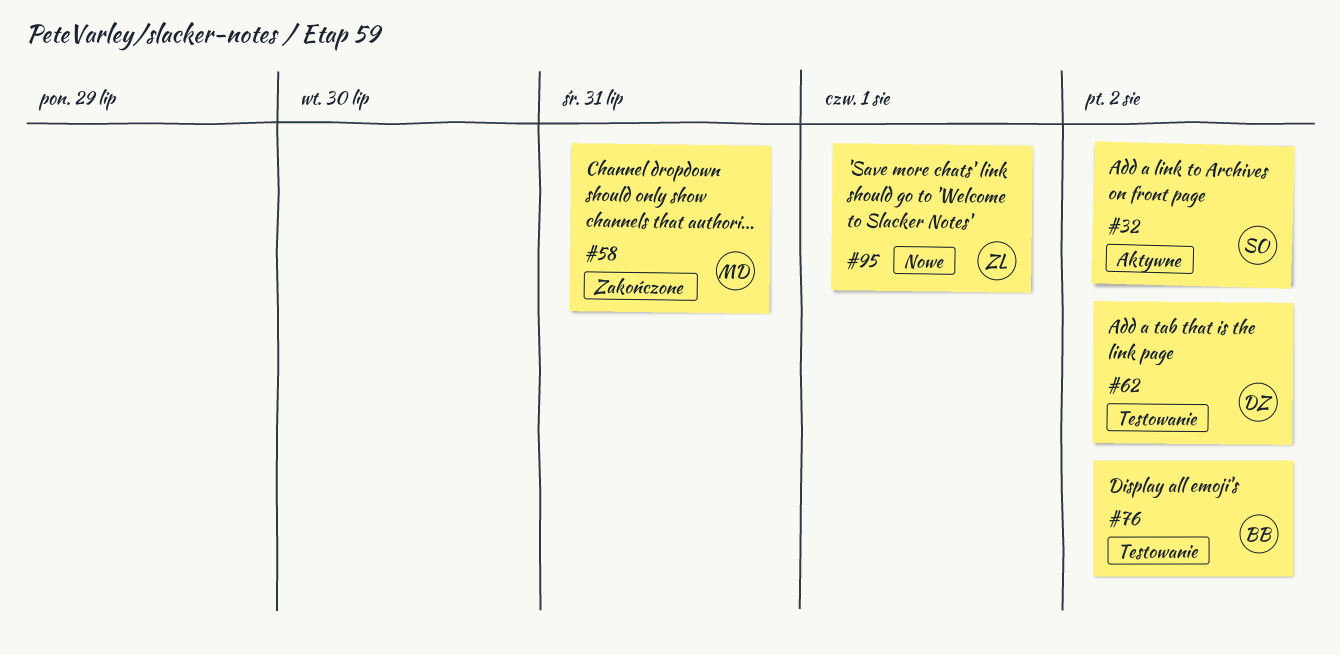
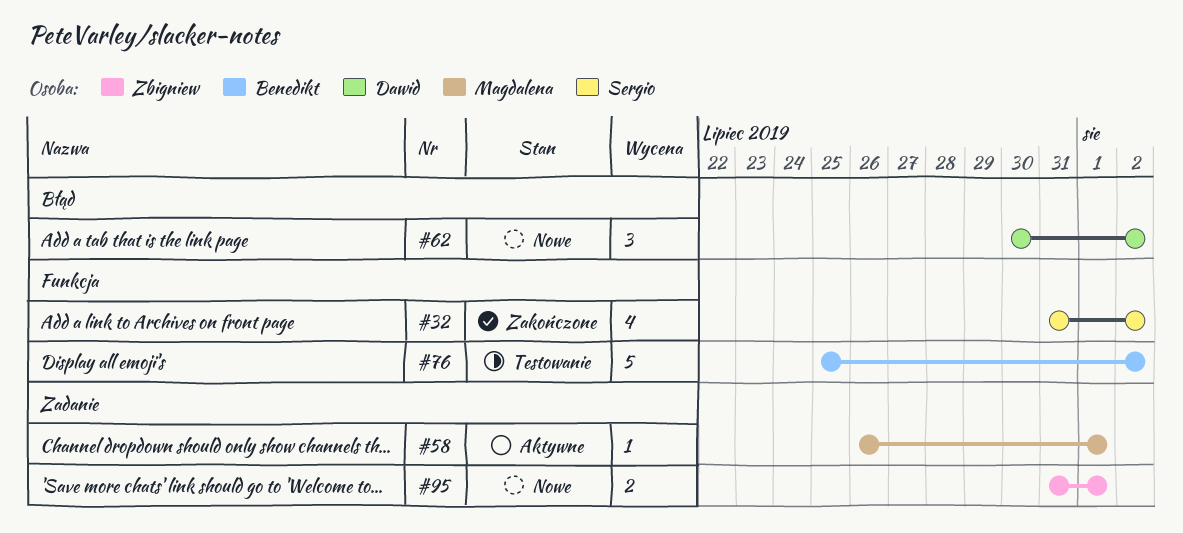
#32, status: Aktywne -> Zakończone
#58, status: Zakończone -> Aktywne
#58, due: Jul 31 -> Aug 1
#62, status: Testowanie -> Nowe

